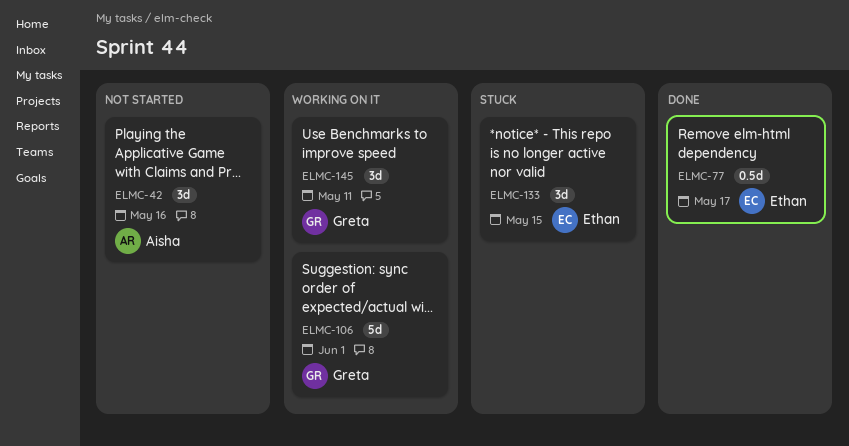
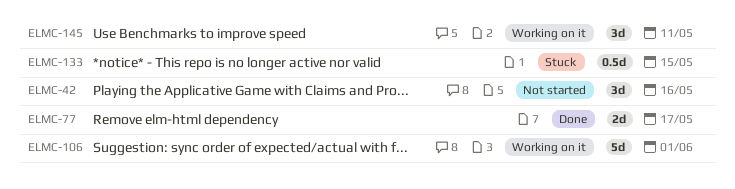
ELMC-77, estimate: 0.5d -> 2d
ELMC-133, estimate: 3d -> 0.5d

